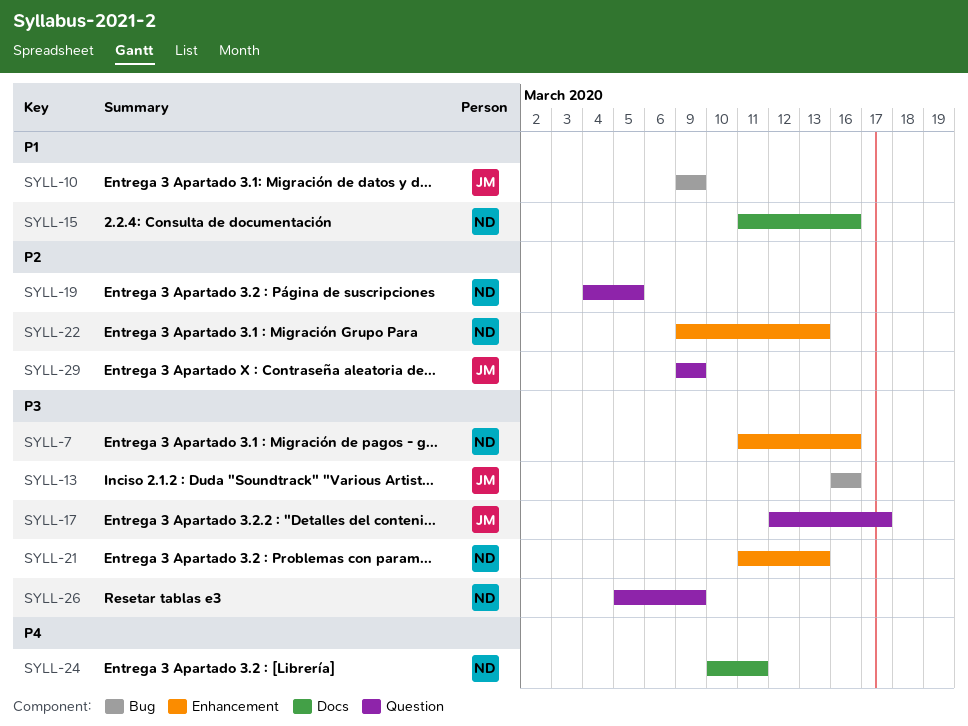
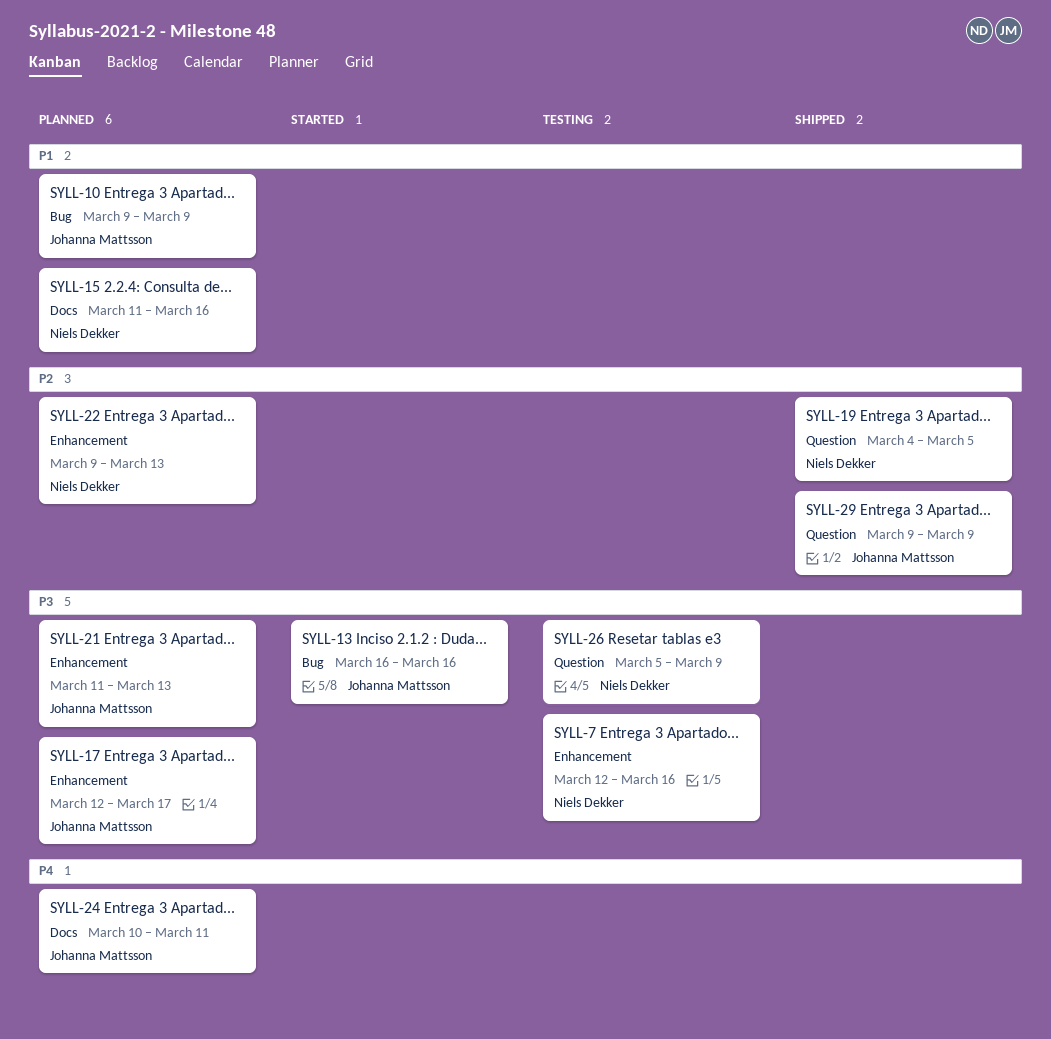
SYLL-7, start: Mar 11 -> Mar 12
SYLL-17, label: Question -> Enhancement
SYLL-21, owner: Niels Dekker -> Johanna Mattsson
SYLL-24, owner: Niels Dekker -> Johanna Mattsson

